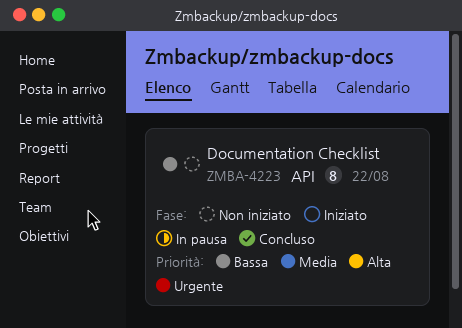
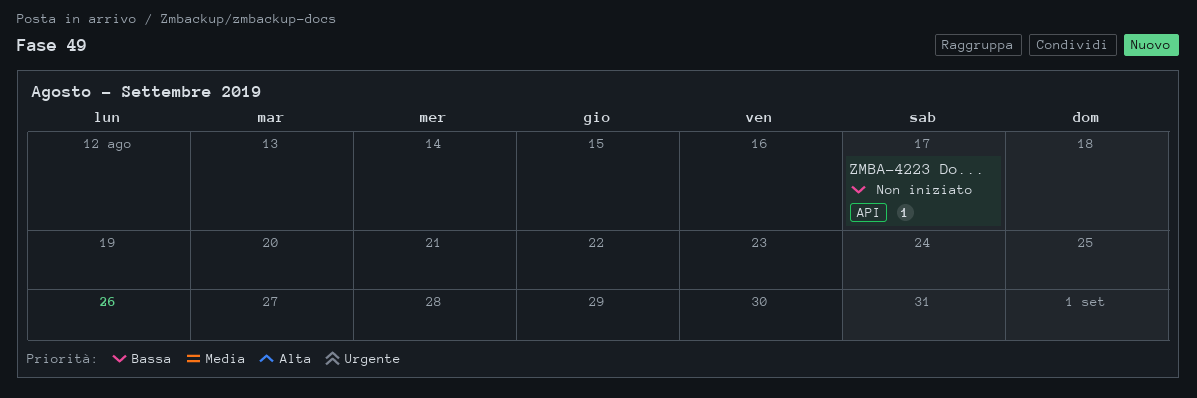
ZMBA-4223, estimate: 8 -> 1
ZMBA-4223, due: Aug 22 -> Aug 17

